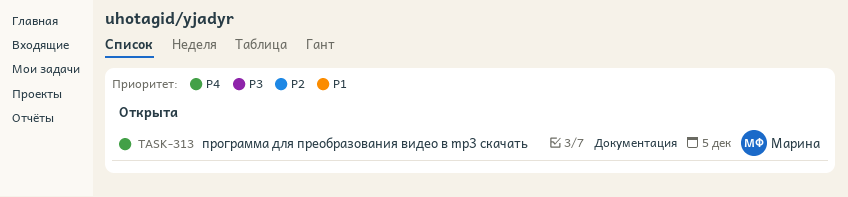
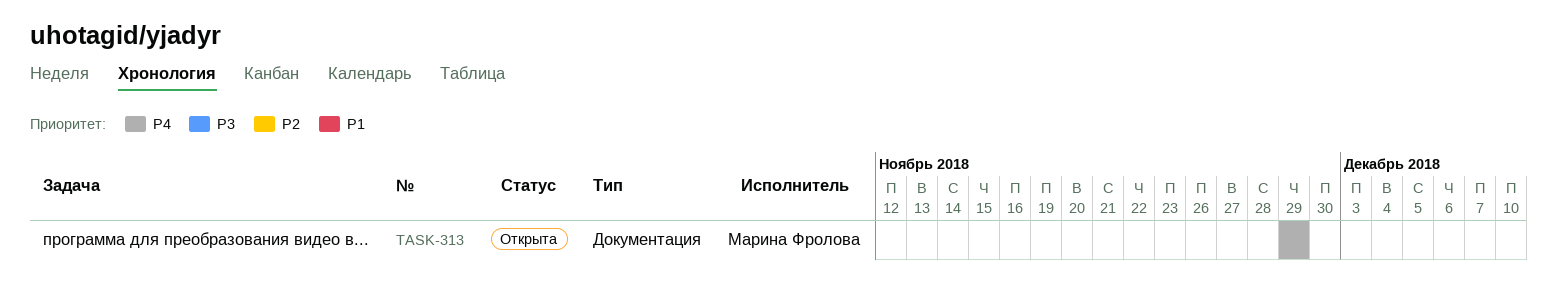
TASK-313, due: Dec 5 -> Nov 29

